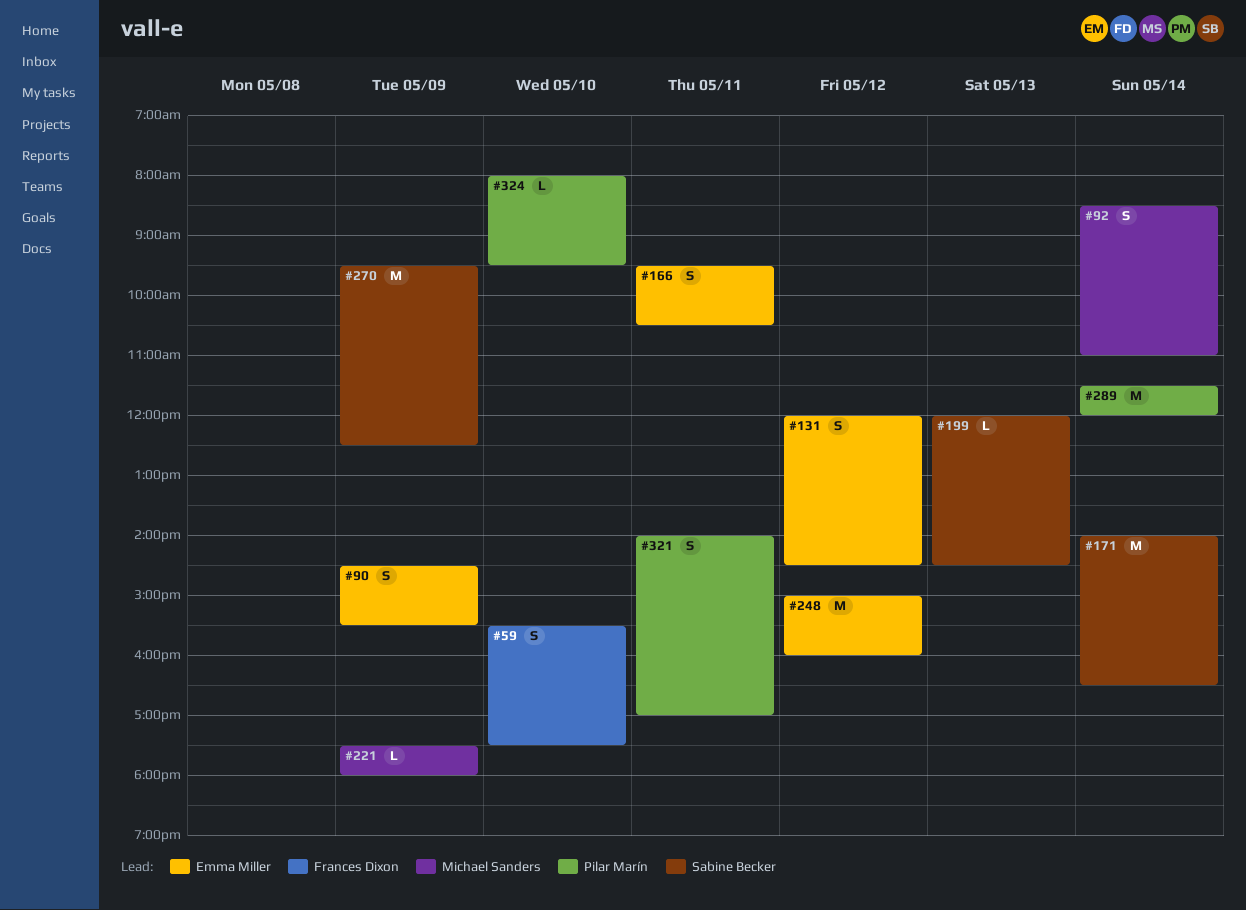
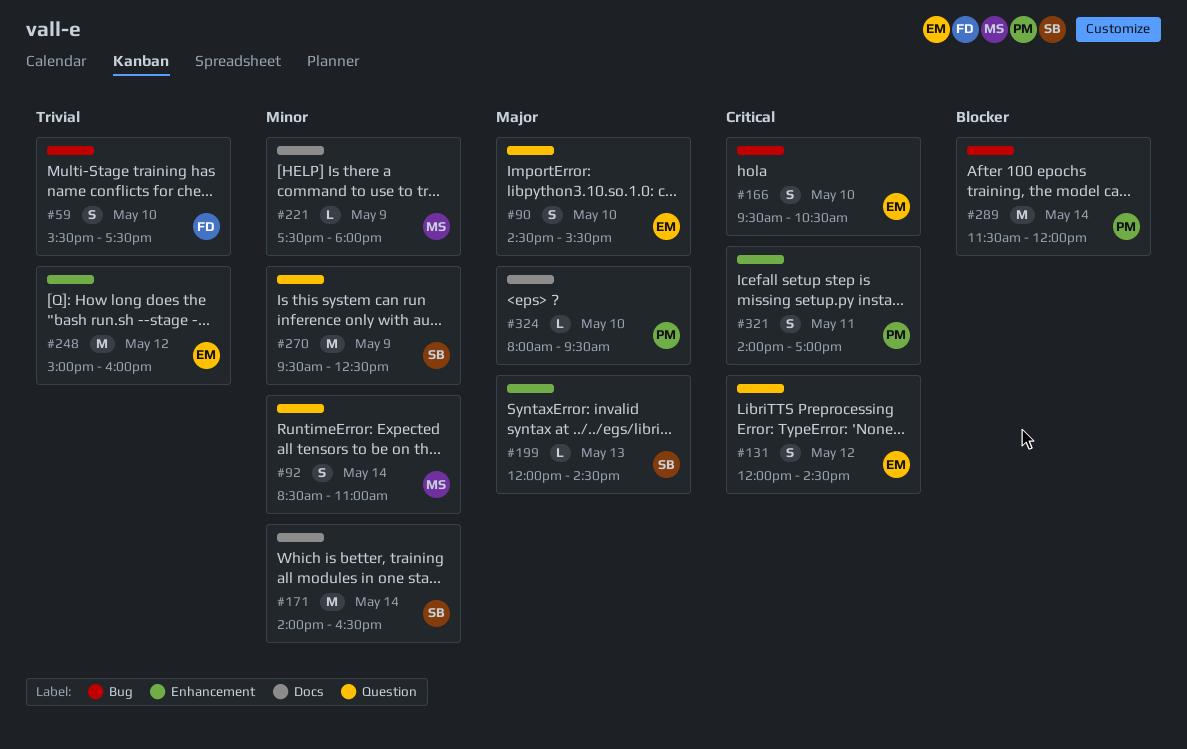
#90, day: May 9 -> May 10
#166, day: May 11 -> May 10

